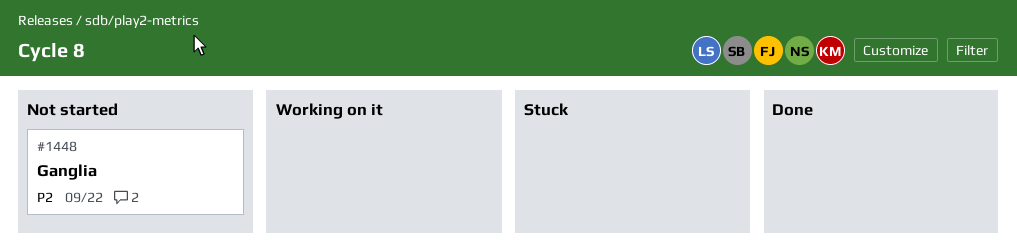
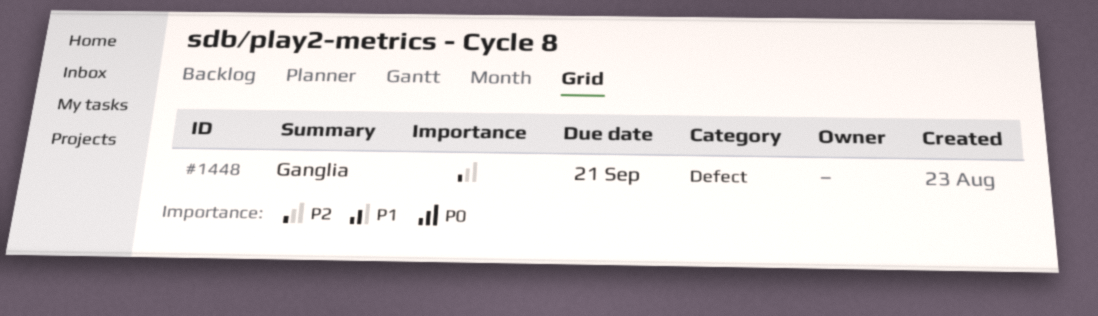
#1448, due: Sep 22 -> Sep 21

